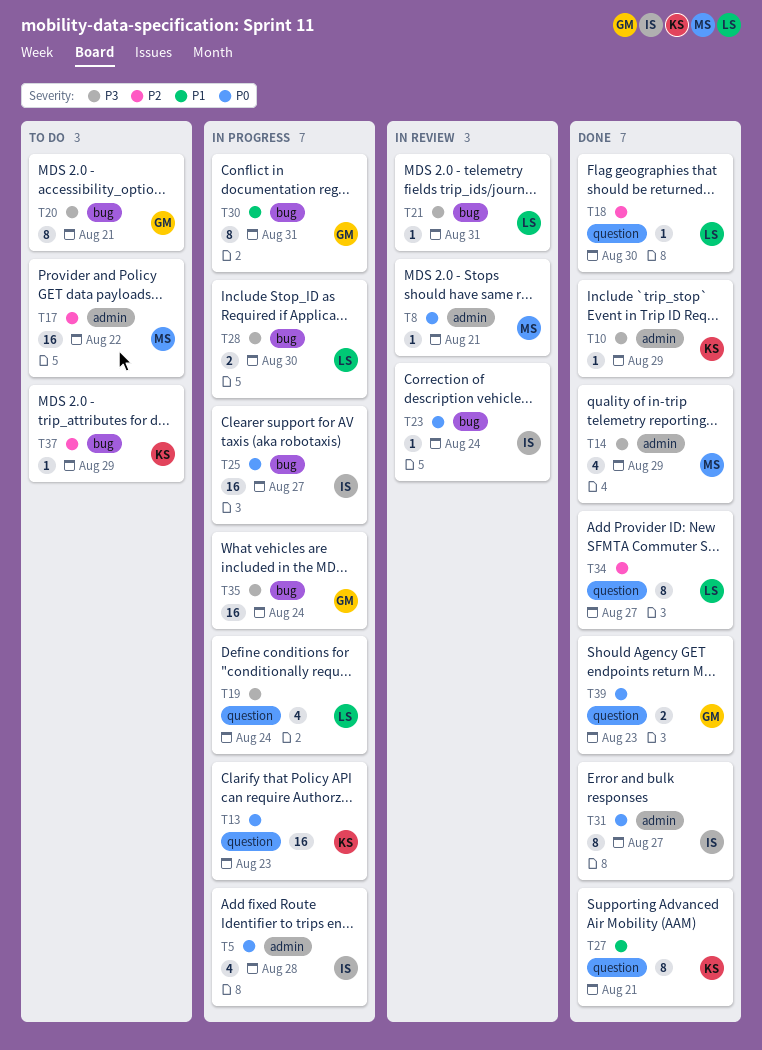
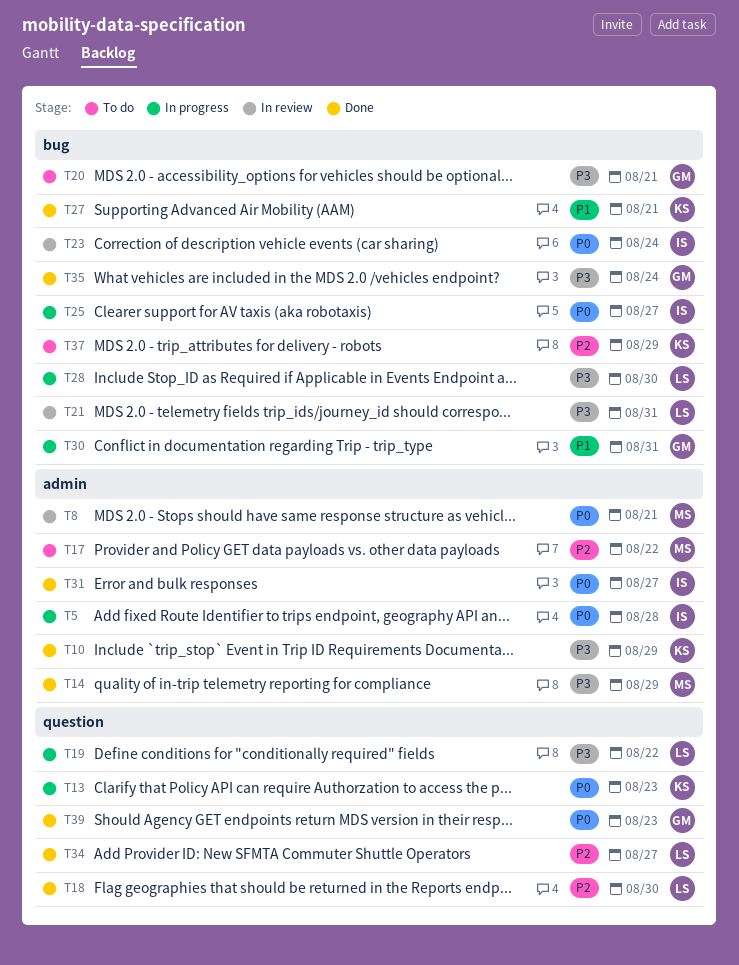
T19, due: Aug 24 -> Aug 22
T27, label: question -> bug
T35, status: In progress -> Done

